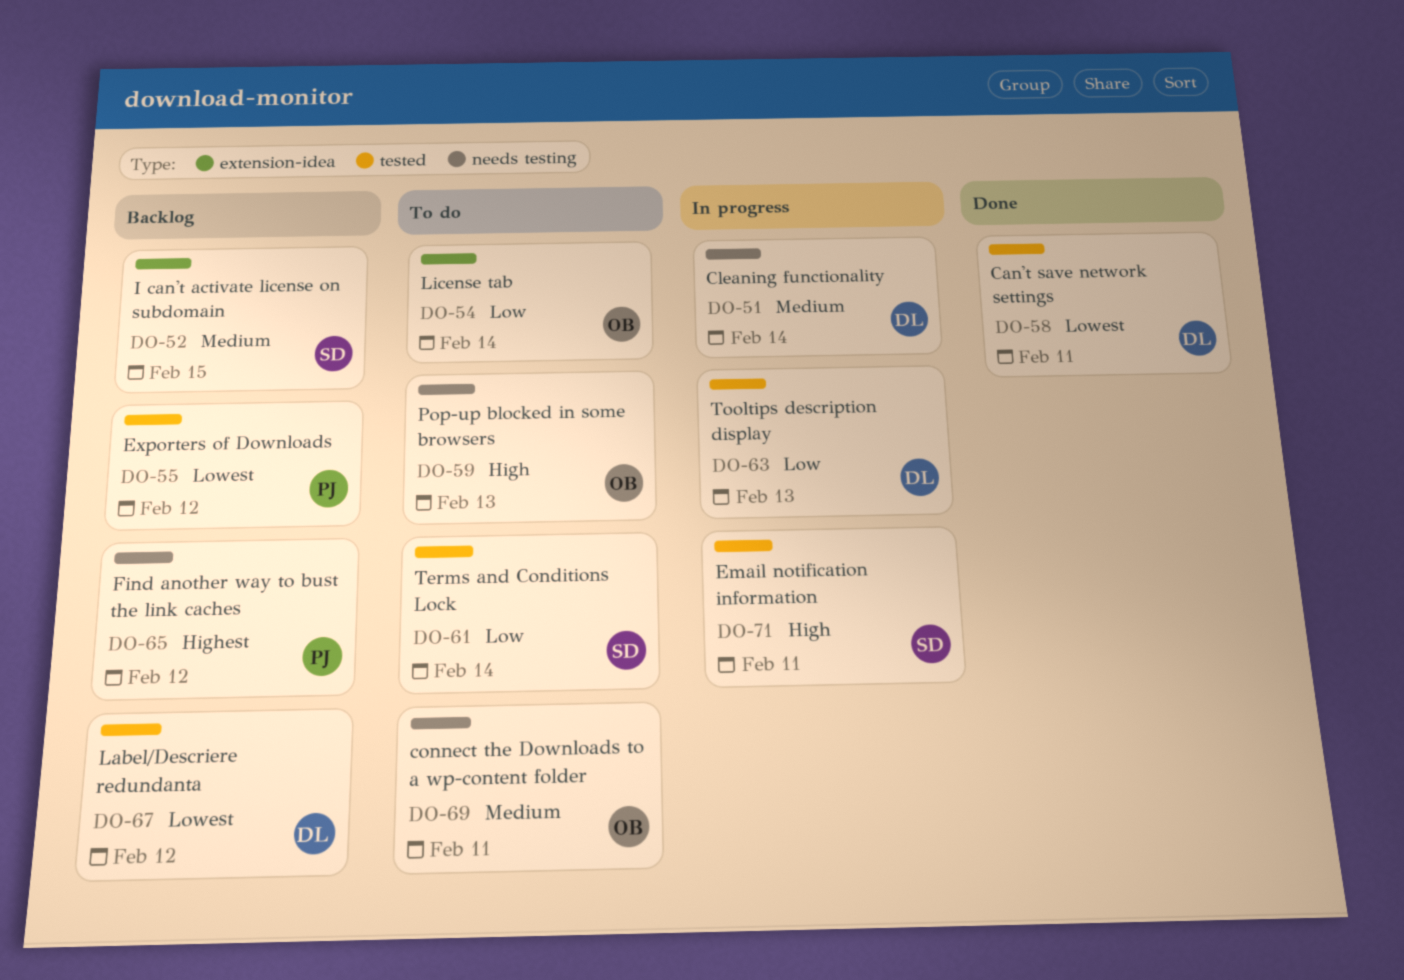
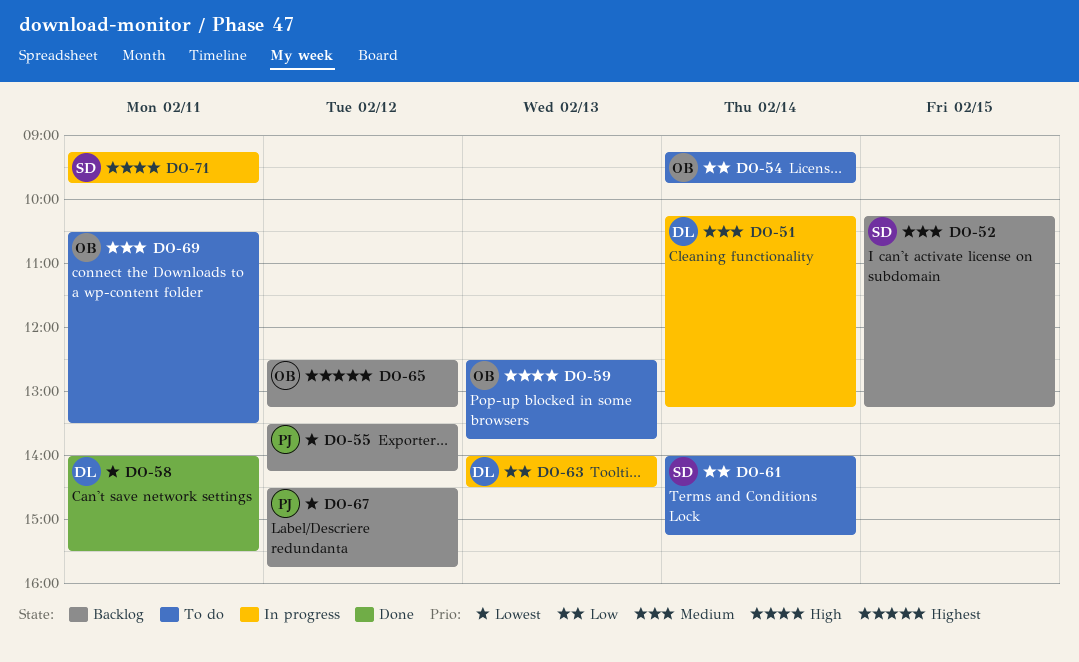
DO-65, owner: PJ -> OB
DO-67, owner: DL -> PJ

